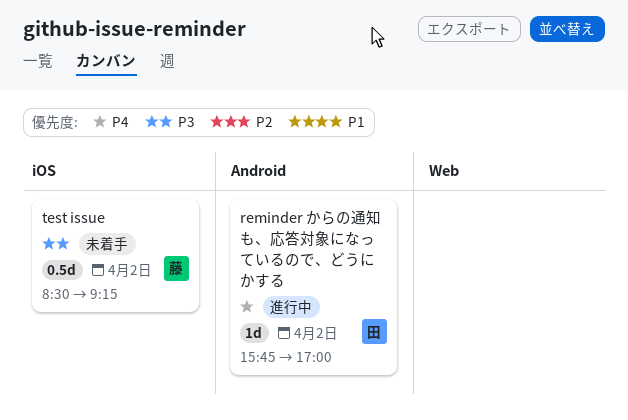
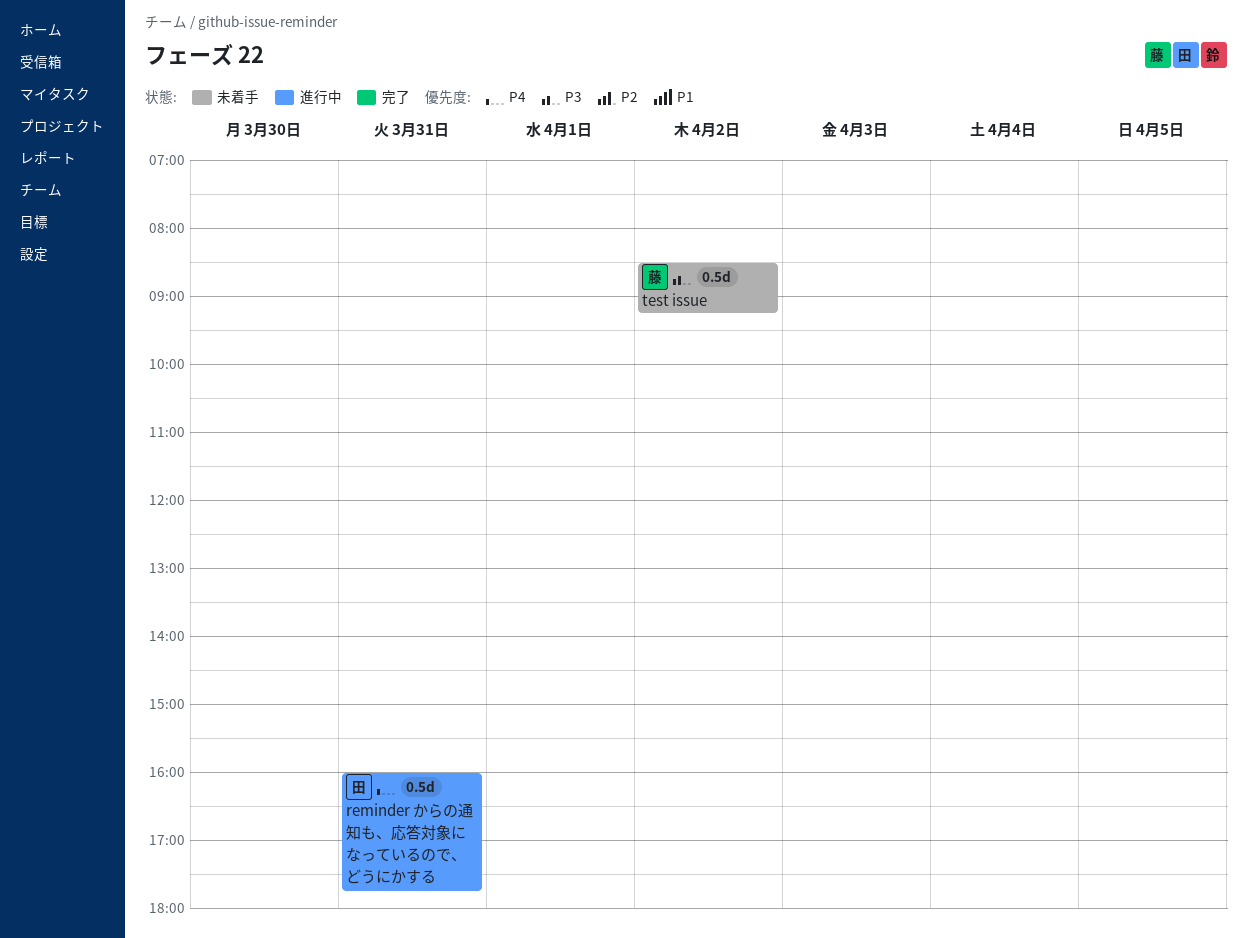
reminder からの通知も、応答対象になっているので、どうにかする, estimate: 1d -> 0.5d
reminder からの通知も、応答対象になっているので、どうにかする, day: Apr 2 -> Mar 31
reminder からの通知も、応答対象になっているので、どうにかする, begins: 15:45 -> 16:00
reminder からの通知も、応答対象になっているので、どうにかする, ends: 17:00 -> 17:45

